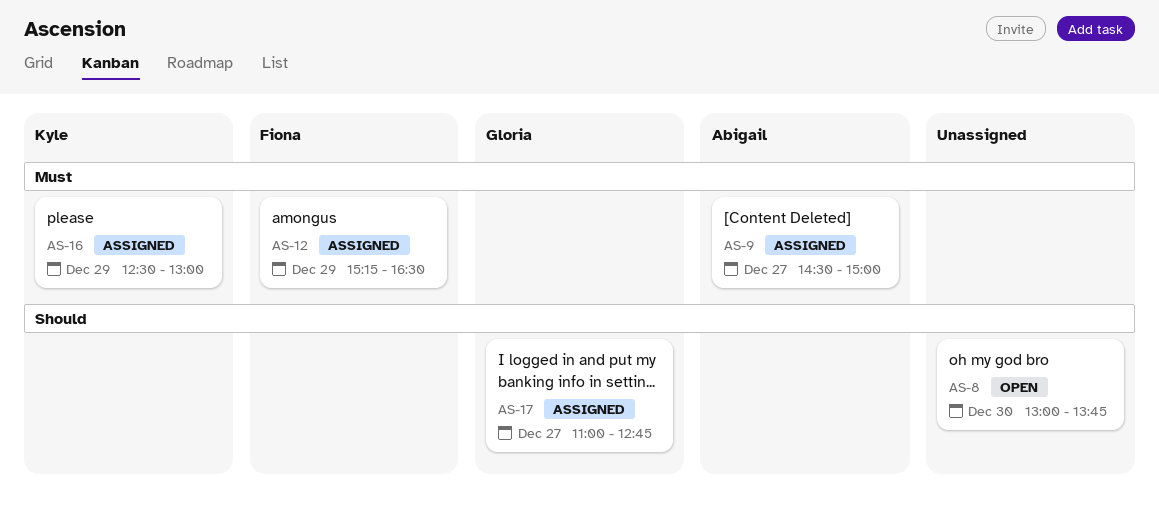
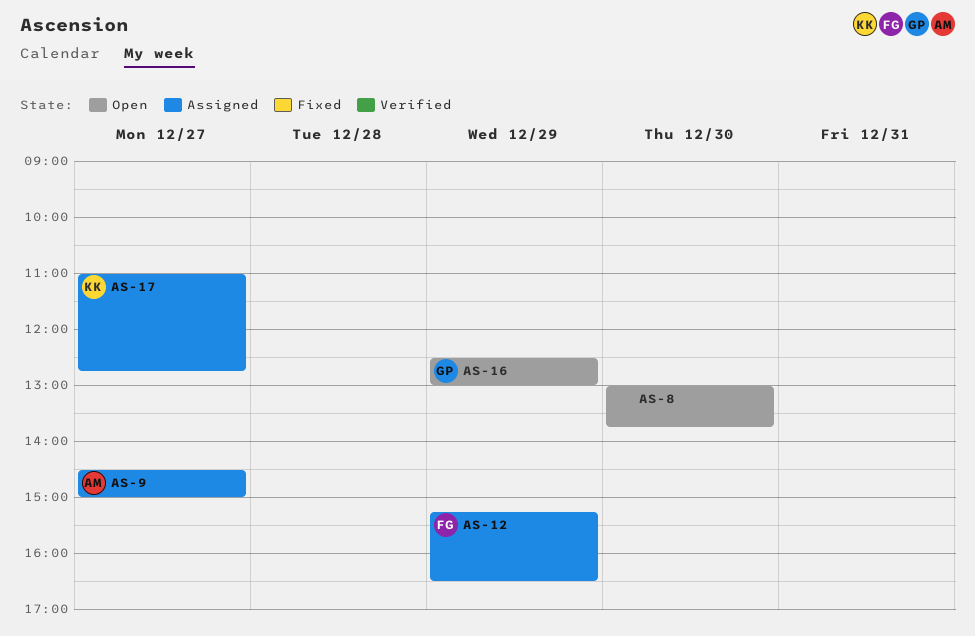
AS-16, status: Assigned -> Open
AS-16, owner: Kyle -> Gloria
AS-17, owner: Gloria -> Kyle

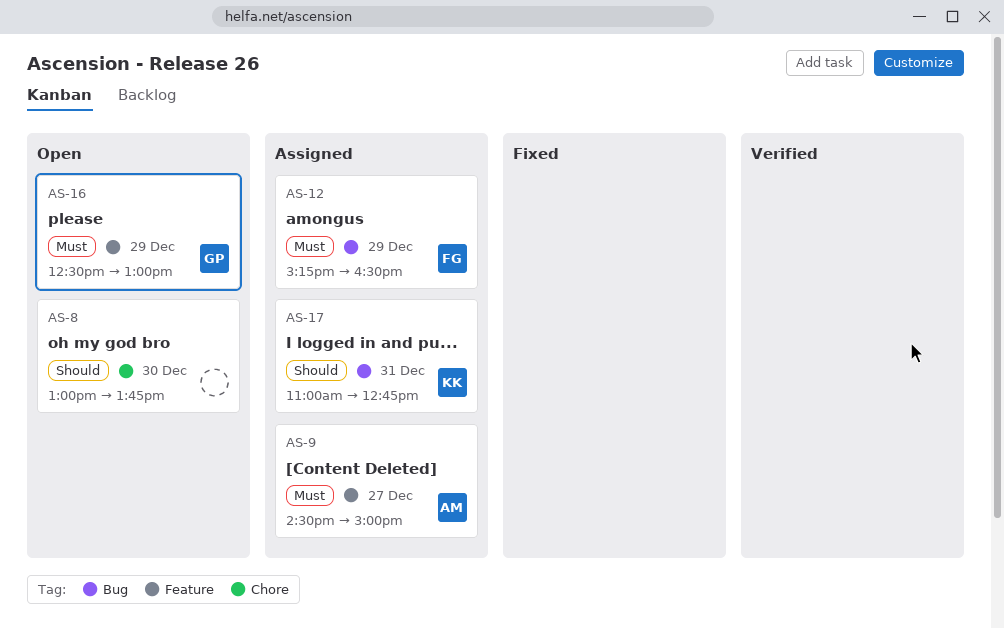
AS-17, day: Dec 27 -> Dec 31

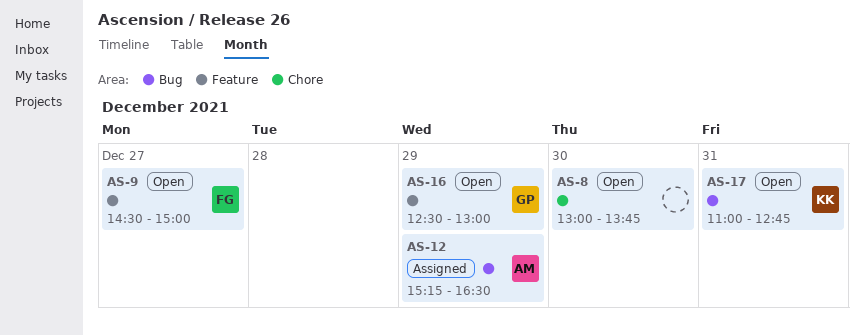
AS-9, status: Assigned -> Open
AS-9, owner: AM -> FG
AS-12, owner: FG -> AM
AS-17, status: Assigned -> Open

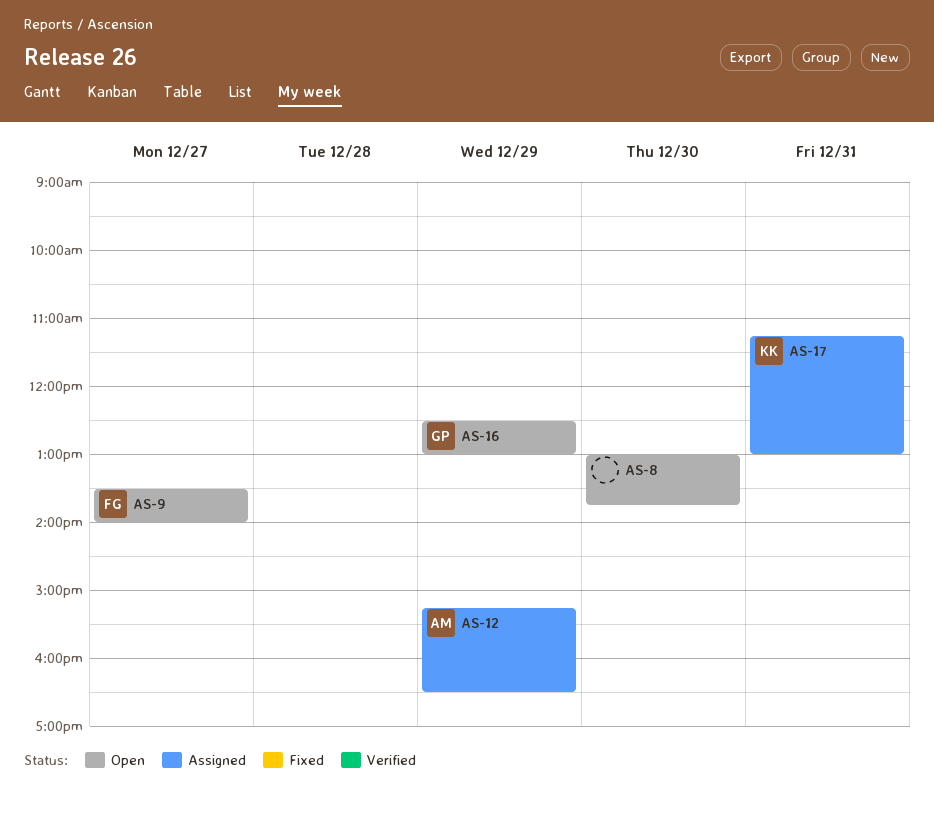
AS-9, begins: 14:30 -> 13:30
AS-9, ends: 15:00 -> 14:00
AS-17, status: Open -> Assigned
AS-17, begins: 11:00 -> 11:15
AS-17, ends: 12:45 -> 13:00

